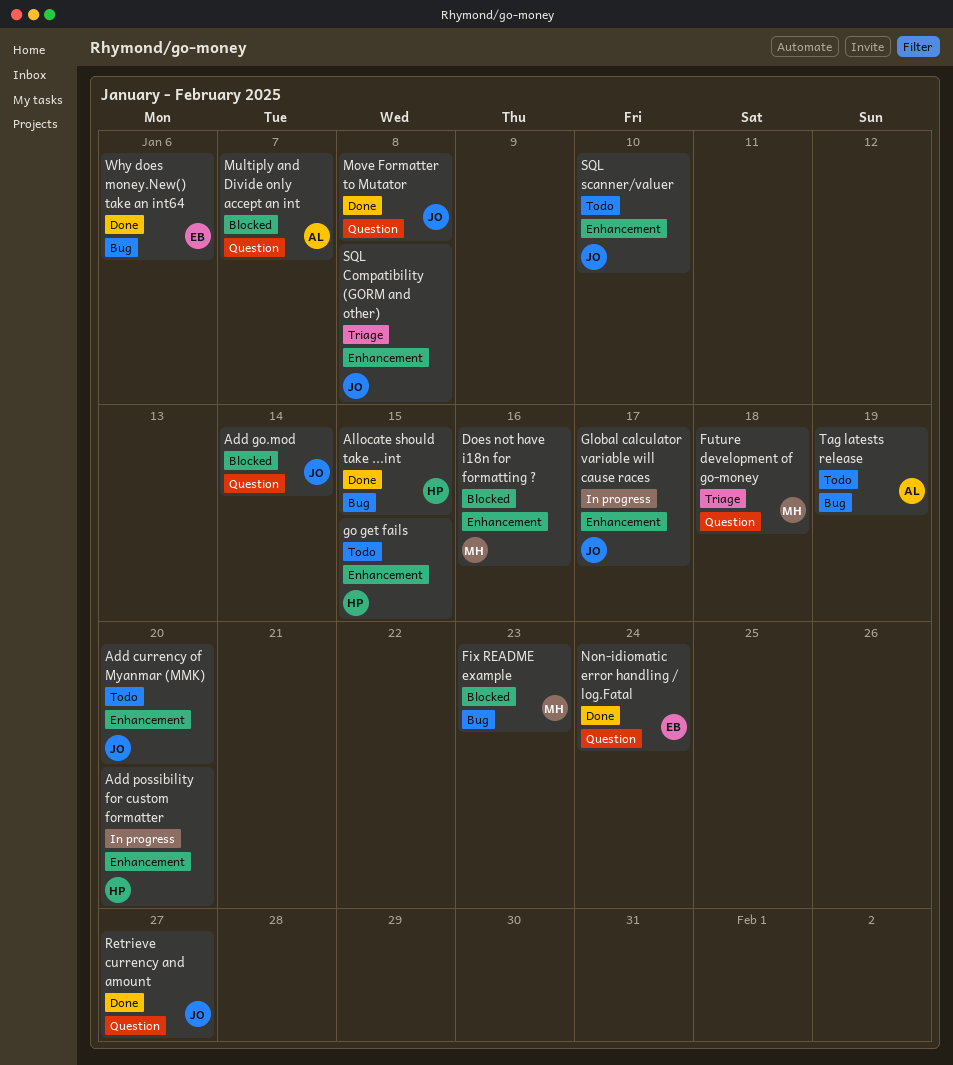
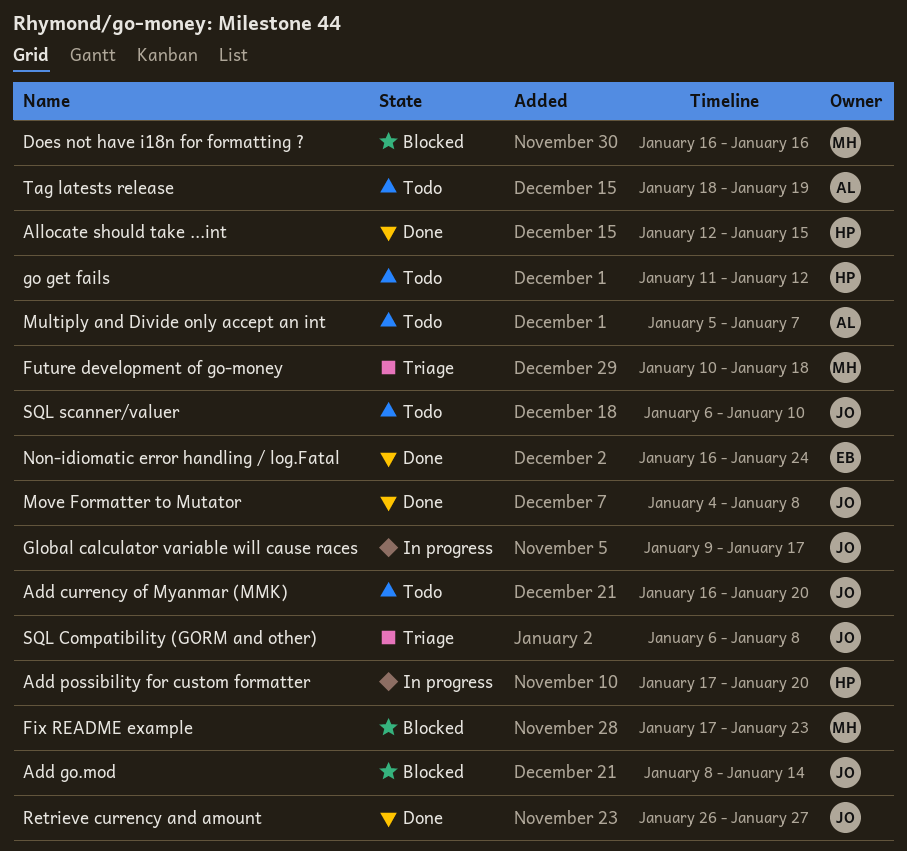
go get fails, due: Jan 15 -> Jan 12
Multiply and Divide only accept an int, status: Blocked -> Todo
Why does money.New() take an int64: present -> none

